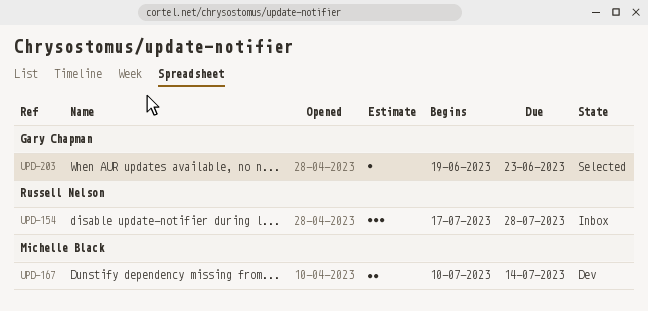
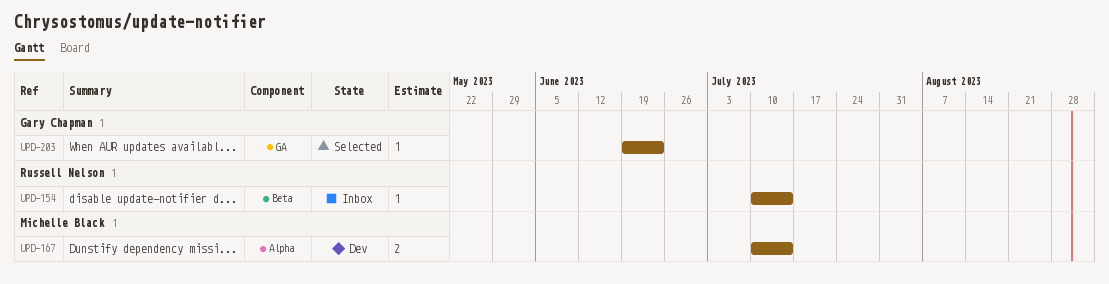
UPD-154, estimate: 3 -> 1
UPD-154, start: Jul 17 -> Jul 10
UPD-154, due: Jul 28 -> Jul 14

